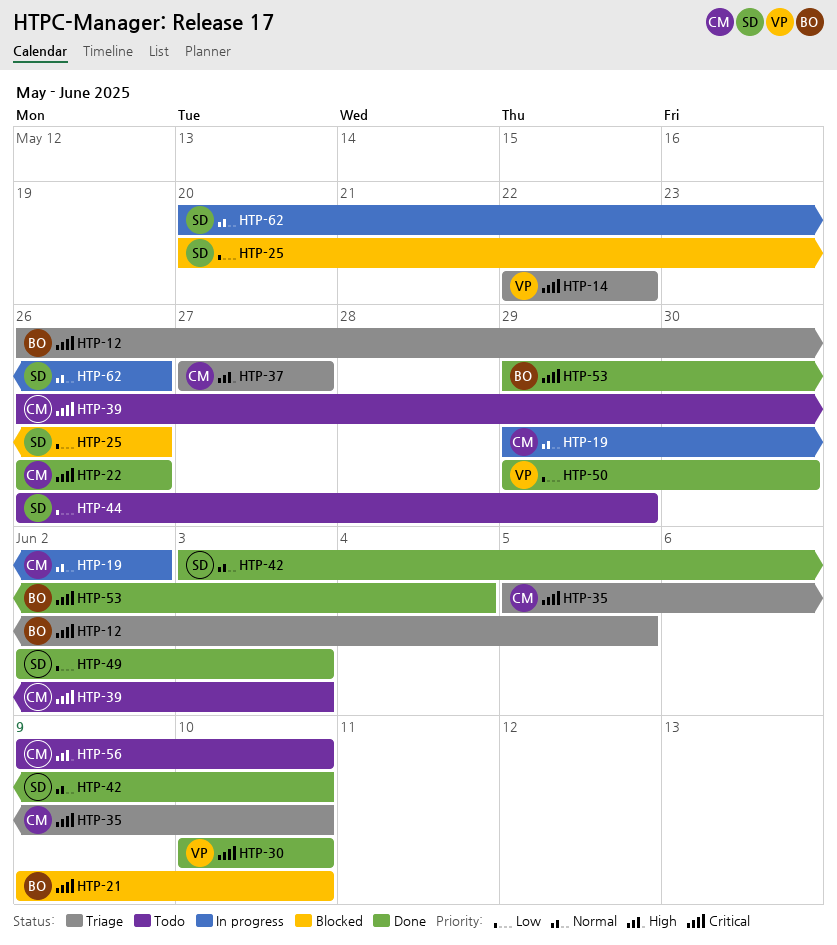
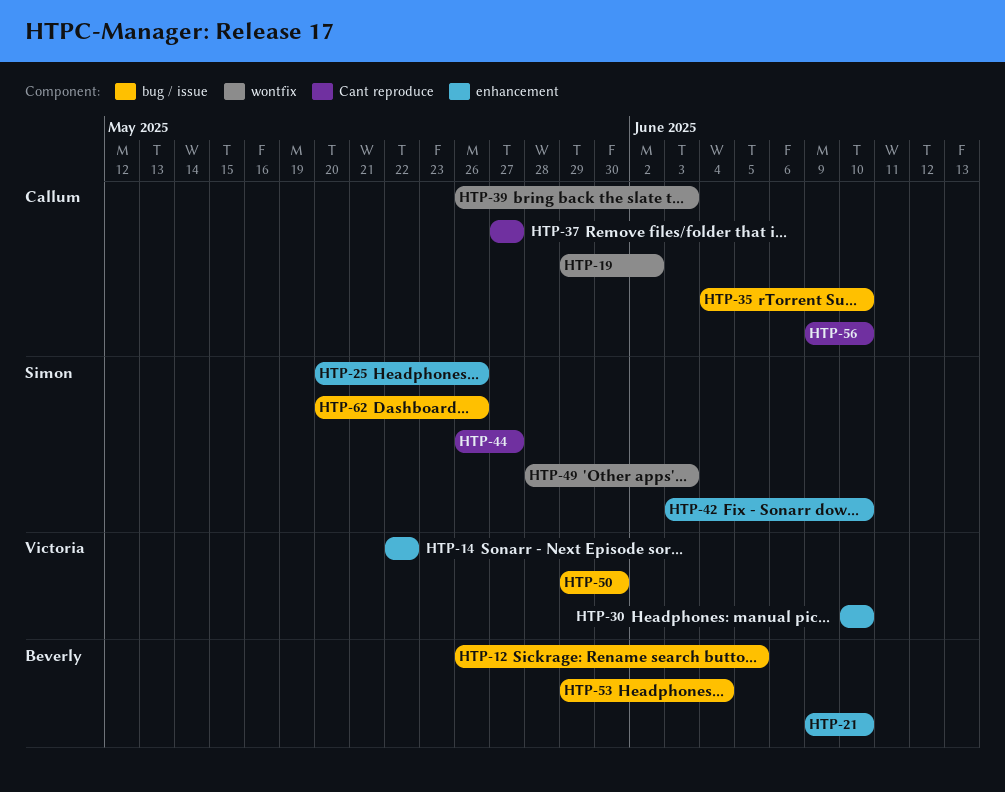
HTP-22: present -> none
HTP-35, start: Jun 5 -> Jun 4
HTP-44, due: May 29 -> May 27
HTP-49, start: Jun 2 -> May 28

